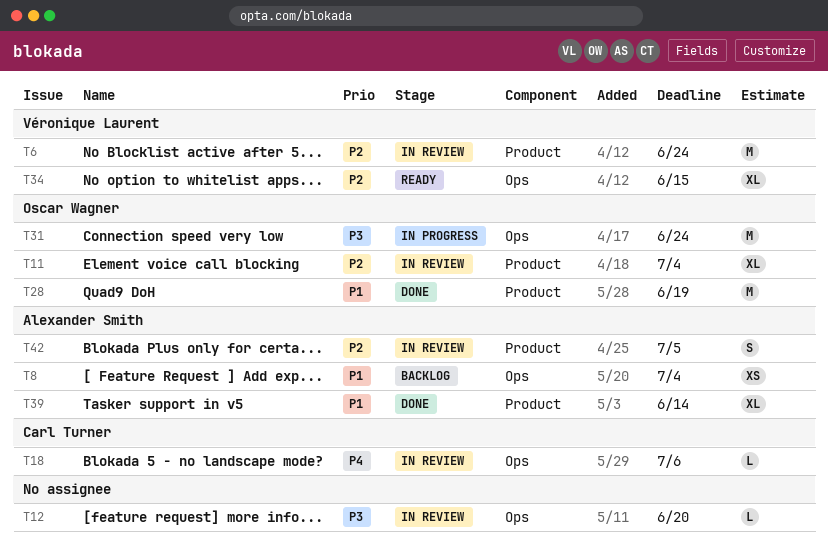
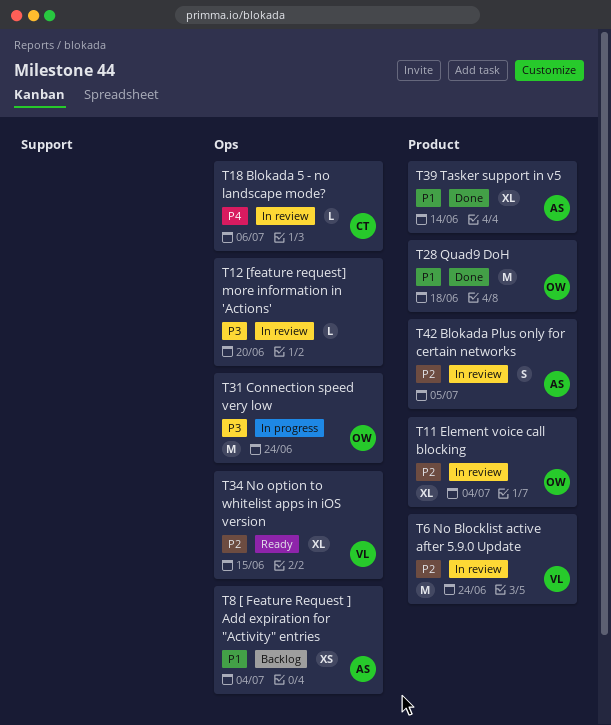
T28, due: Jun 19 -> Jun 18

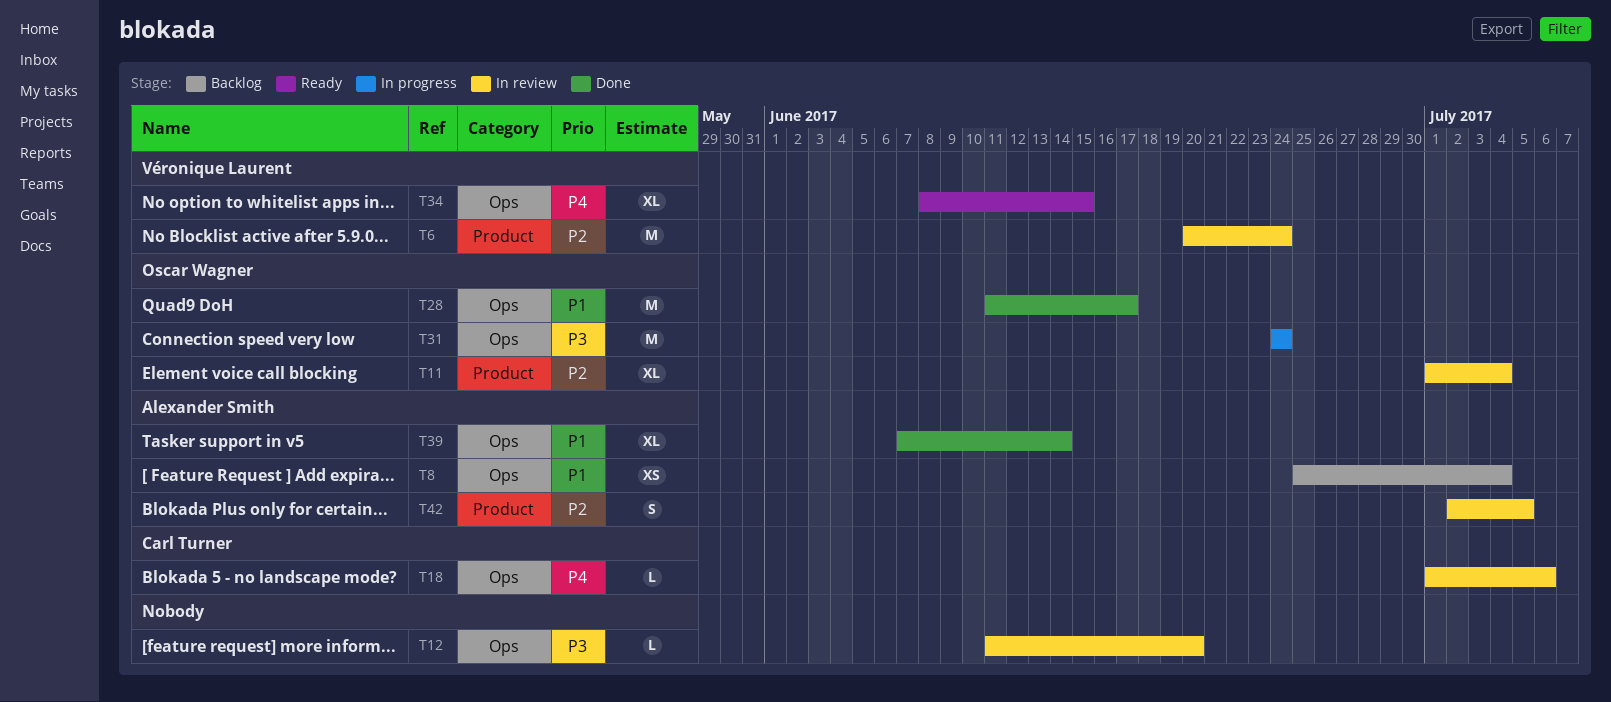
T28, label: Product -> Ops
T28, due: Jun 18 -> Jun 17
T34, priority: P2 -> P4
T39, label: Product -> Ops

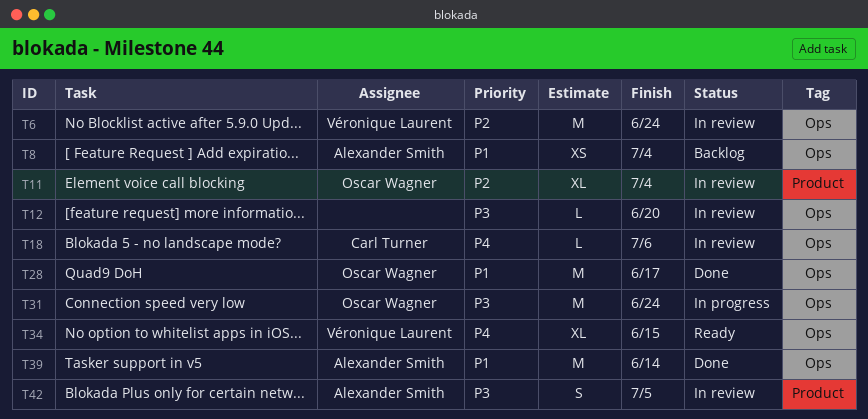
T6, label: Product -> Ops
T39, estimate: XL -> M
T42, priority: P2 -> P3

